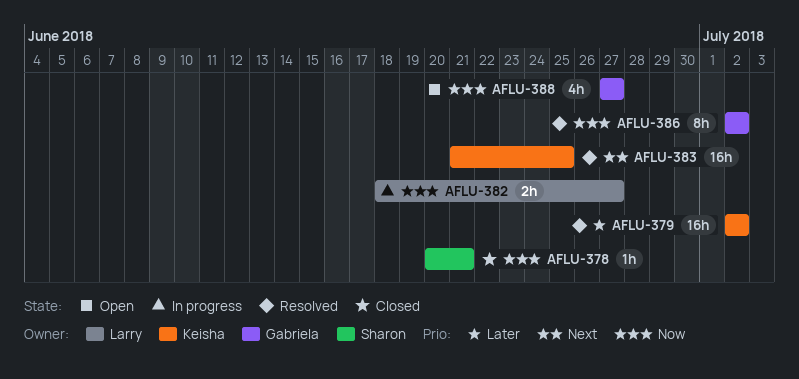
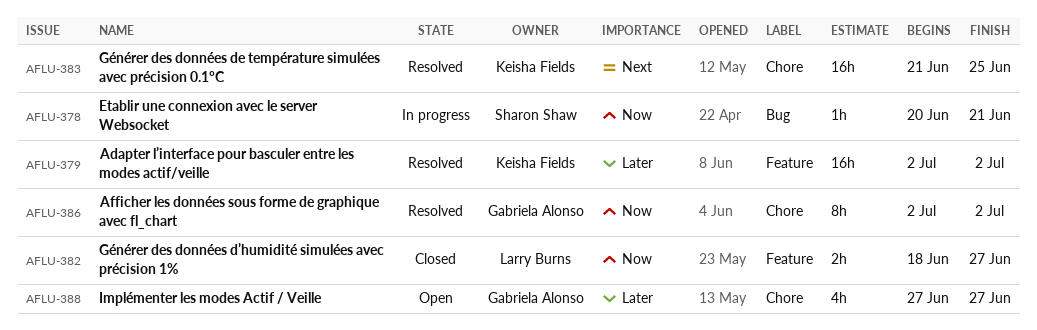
AFLU-378, status: Closed -> In progress
AFLU-382, status: In progress -> Closed
AFLU-388, priority: Now -> Later

